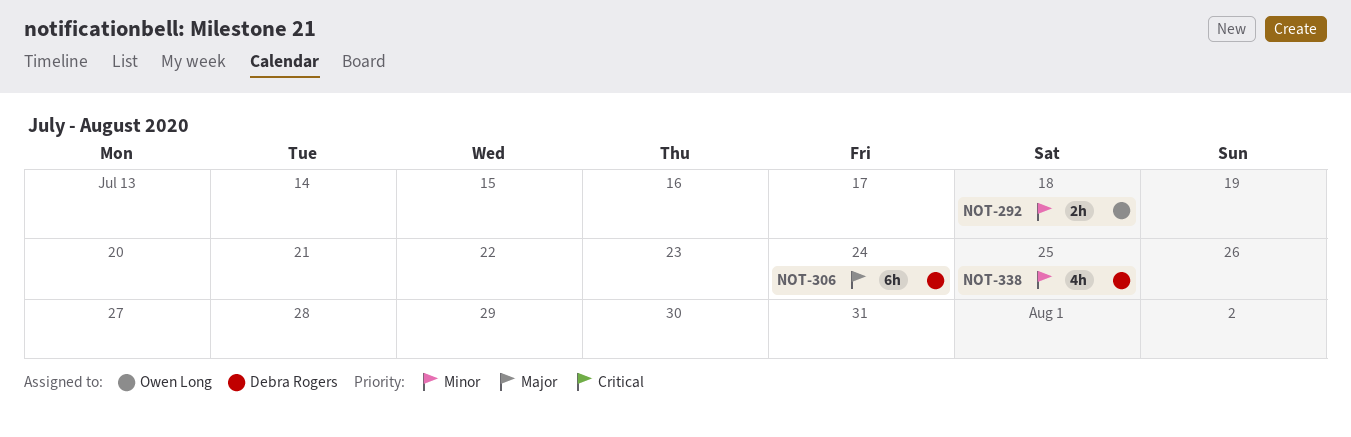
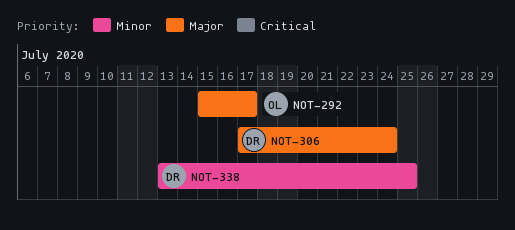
NOT-292, priority: Minor -> Major
NOT-292, due: Jul 18 -> Jul 17

